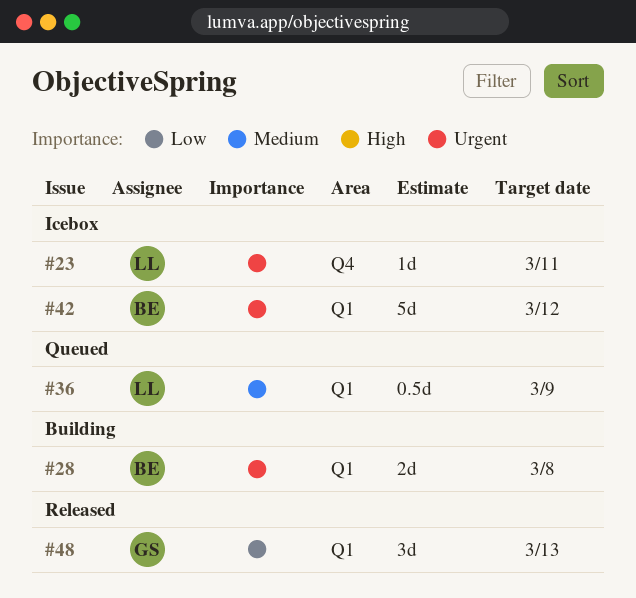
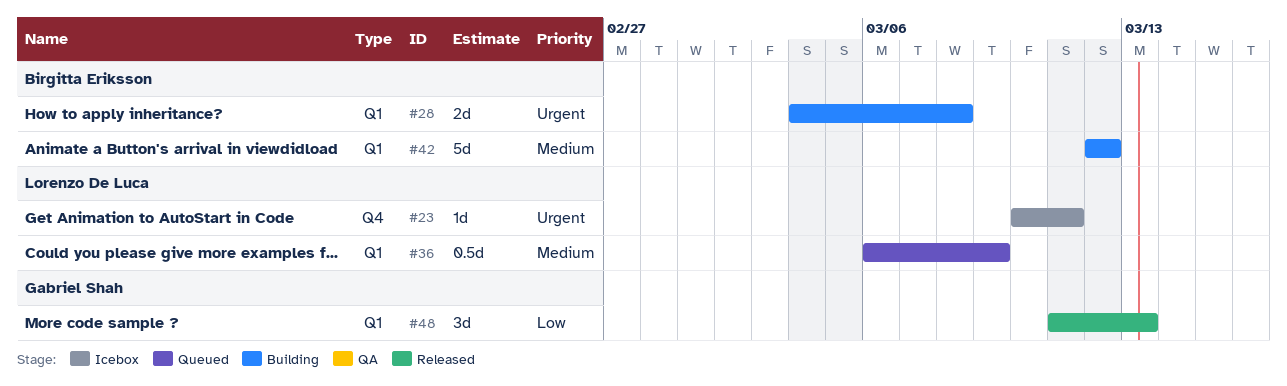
#42, status: Icebox -> Building
#42, priority: Urgent -> Medium

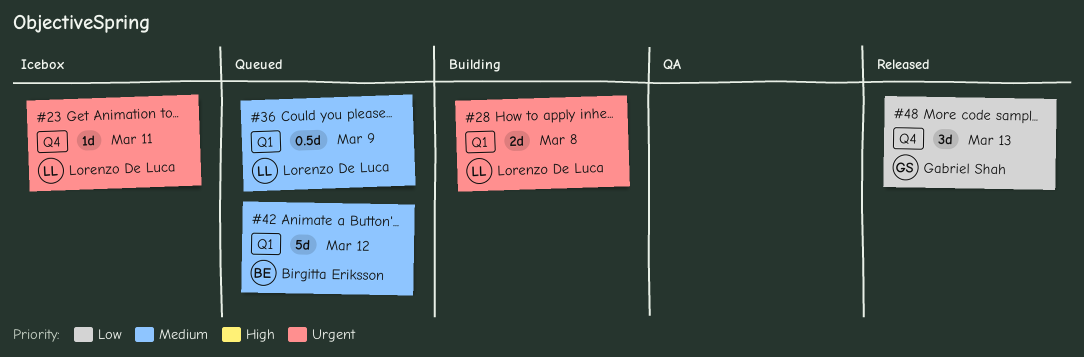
#28, owner: Birgitta Eriksson -> Lorenzo De Luca
#42, status: Building -> Queued
#48, label: Q1 -> Q4

